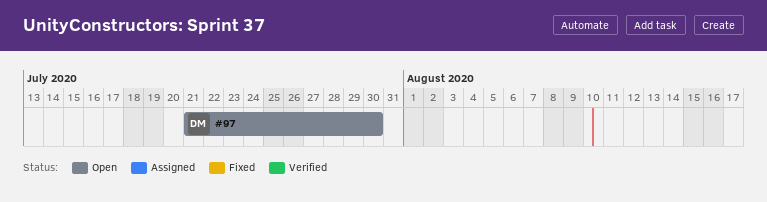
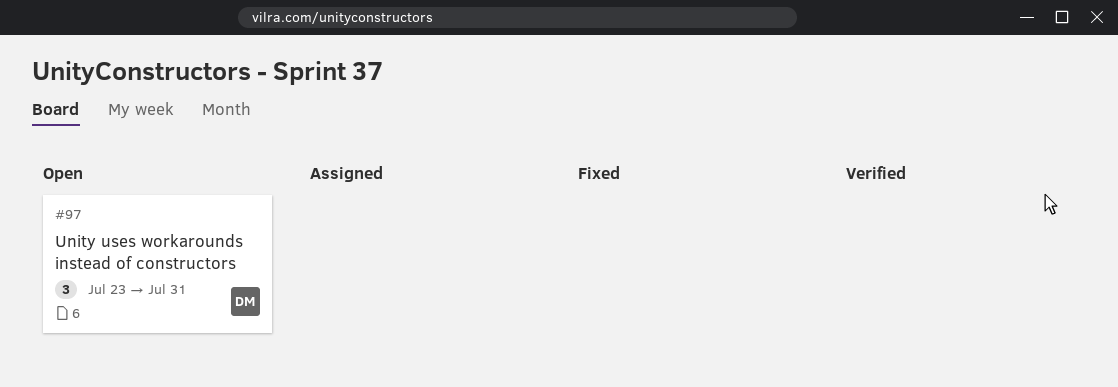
#97, start: Jul 21 -> Jul 23
#97, due: Jul 30 -> Jul 31

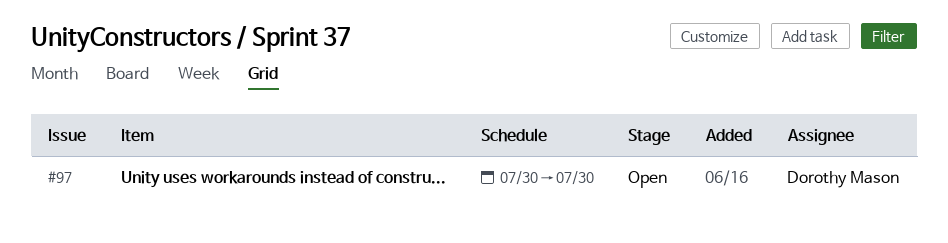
#97, start: Jul 23 -> Jul 30
#97, due: Jul 31 -> Jul 30

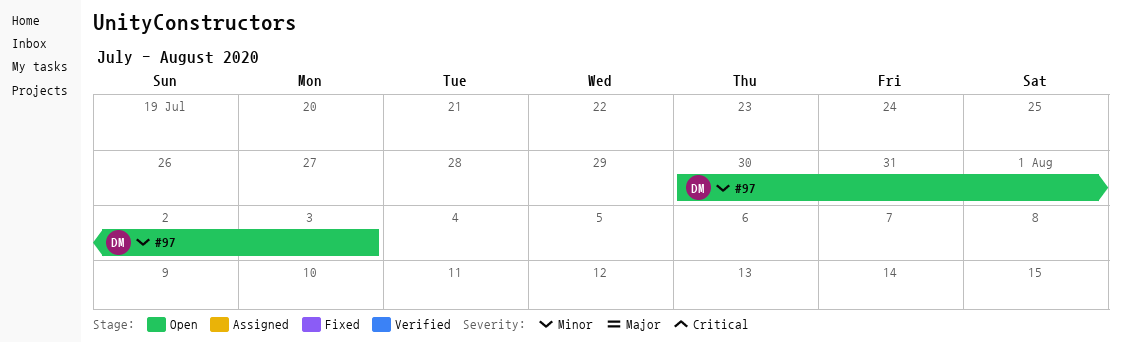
#97, due: Jul 30 -> Aug 3

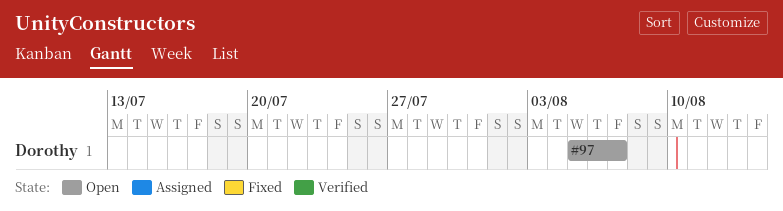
#97, start: Jul 30 -> Aug 5
#97, due: Aug 3 -> Aug 7

